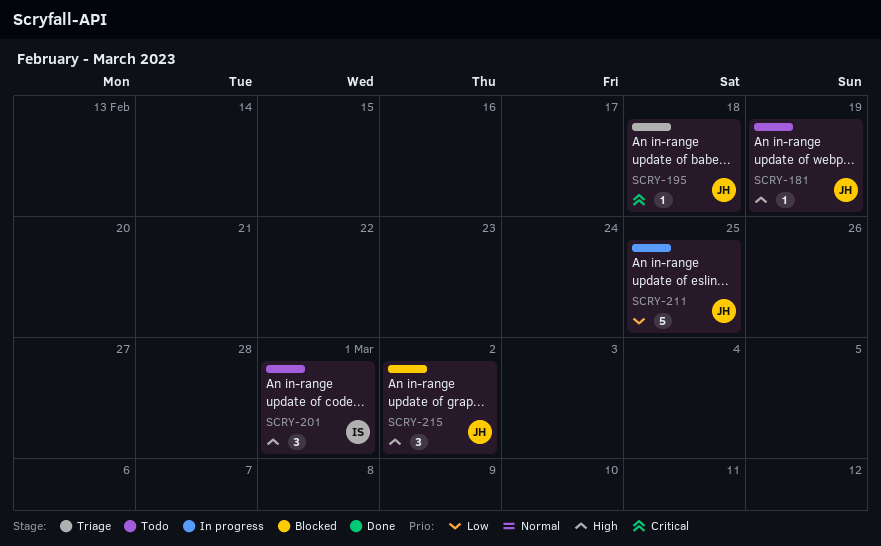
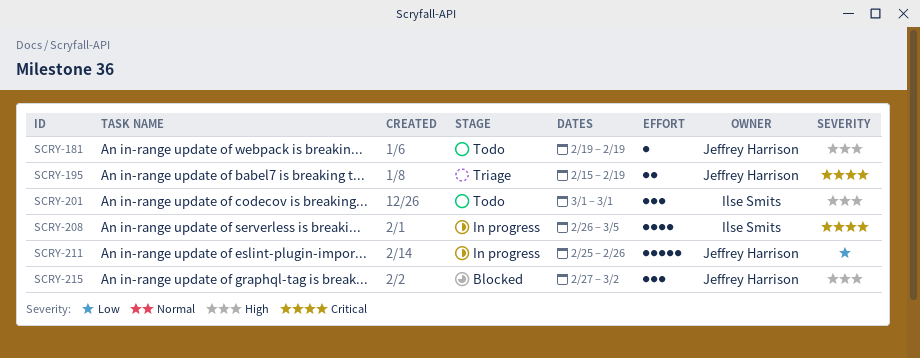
SCRY-195, estimate: 1 -> 2
SCRY-195, due: Feb 18 -> Feb 19
SCRY-208: none -> present
SCRY-211, due: Feb 25 -> Feb 26

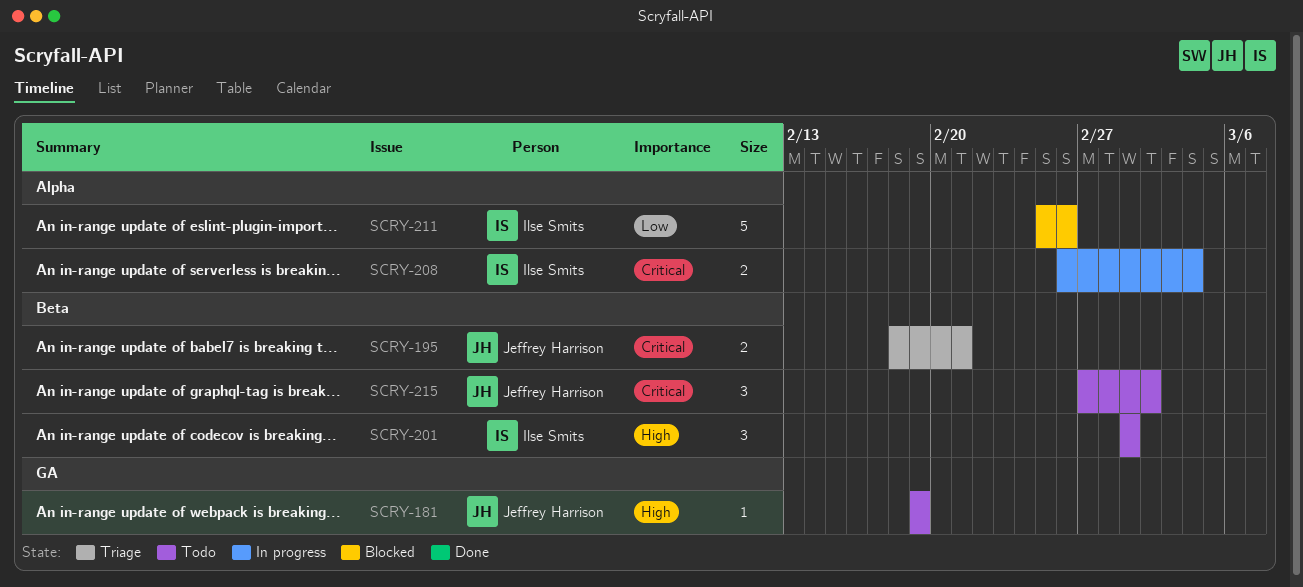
SCRY-195, start: Feb 15 -> Feb 18
SCRY-195, due: Feb 19 -> Feb 21
SCRY-208, estimate: 4 -> 2
SCRY-208, due: Mar 5 -> Mar 4
SCRY-211, status: In progress -> Blocked
SCRY-211, owner: Jeffrey Harrison -> Ilse Smits
SCRY-215, status: Blocked -> Todo
SCRY-215, priority: High -> Critical

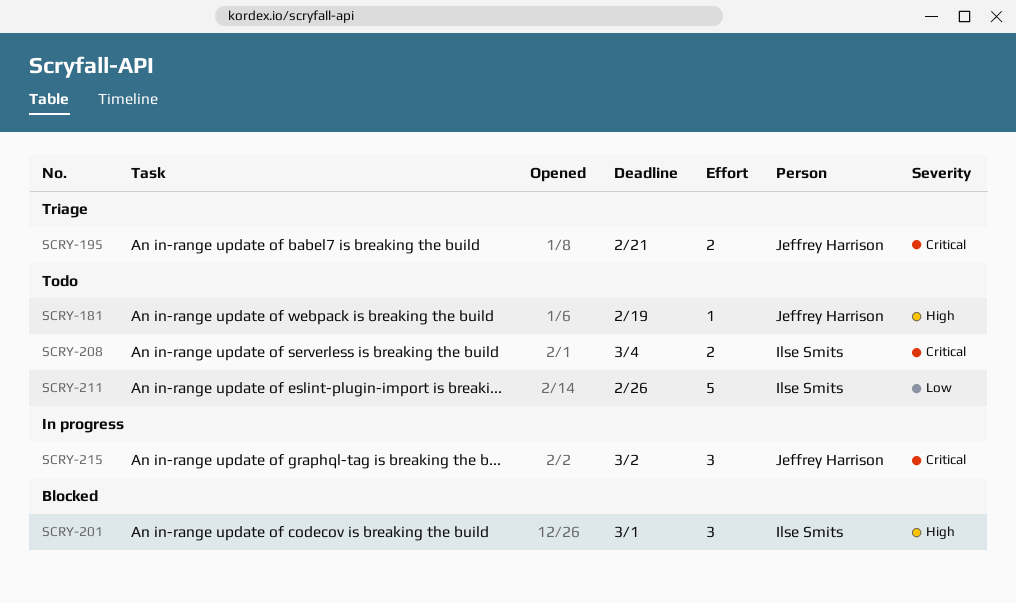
SCRY-201, status: Todo -> Blocked
SCRY-208, status: In progress -> Todo
SCRY-211, status: Blocked -> Todo
SCRY-215, status: Todo -> In progress

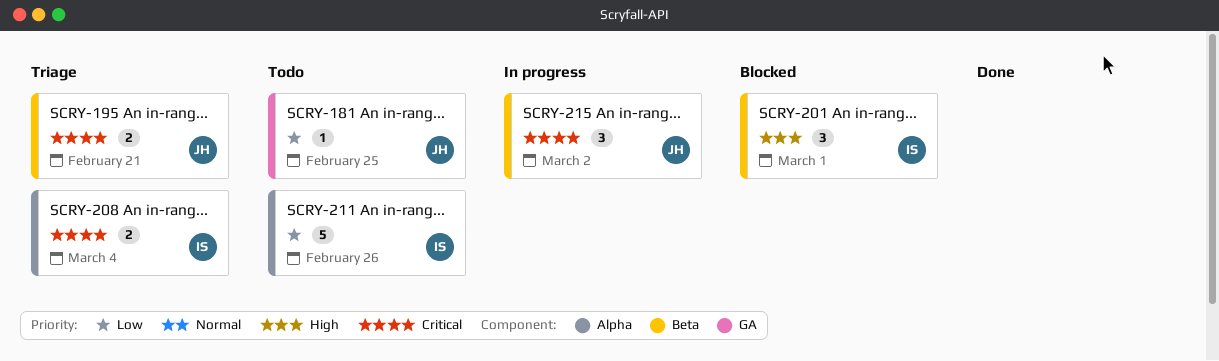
SCRY-181, priority: High -> Low
SCRY-181, due: Feb 19 -> Feb 25
SCRY-208, status: Todo -> Triage

